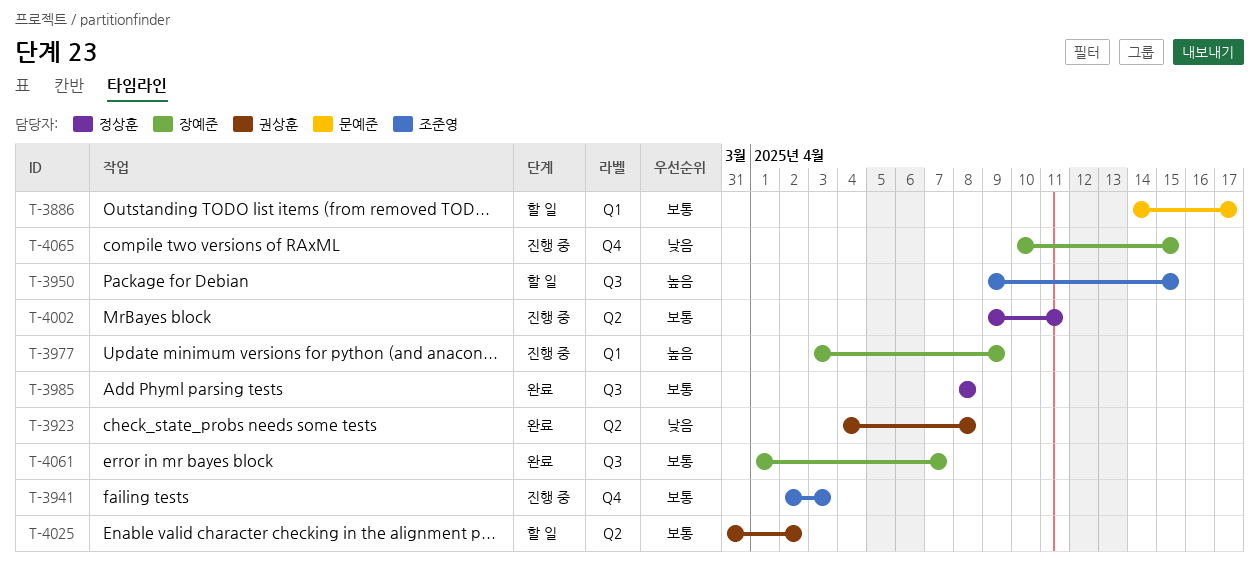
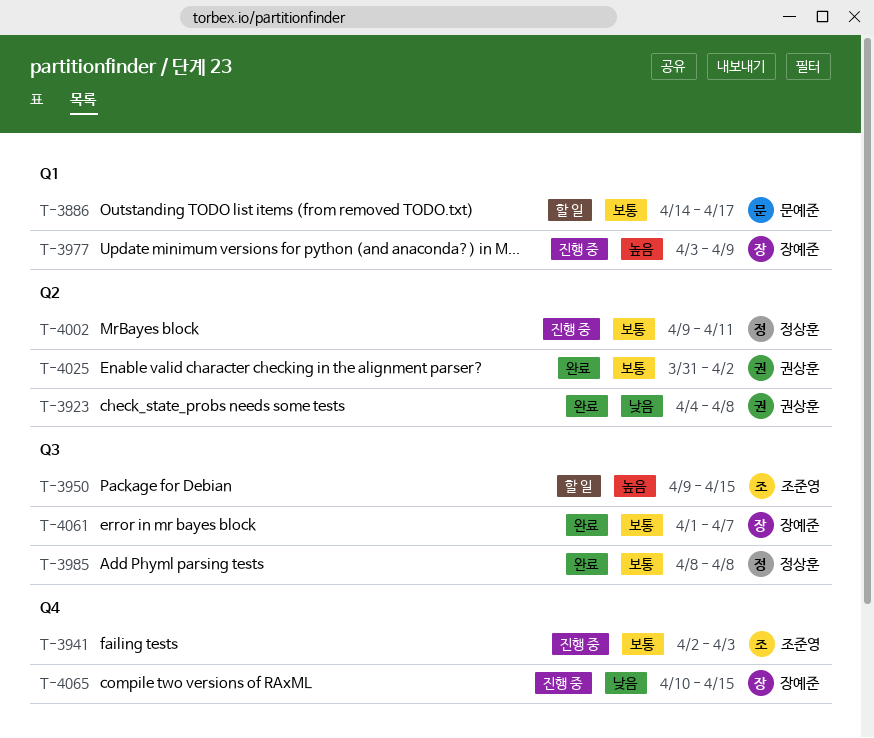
T-4025, status: 할 일 -> 완료

